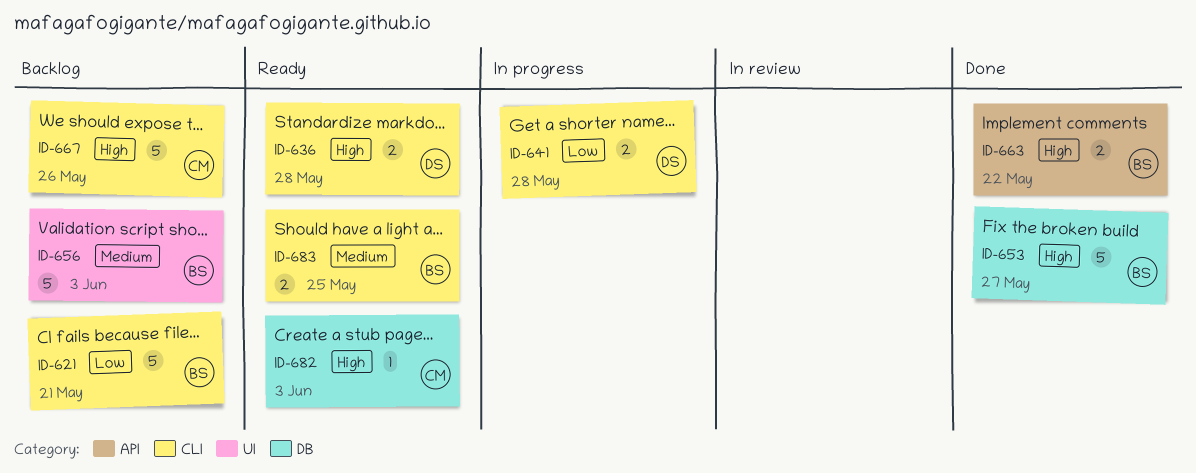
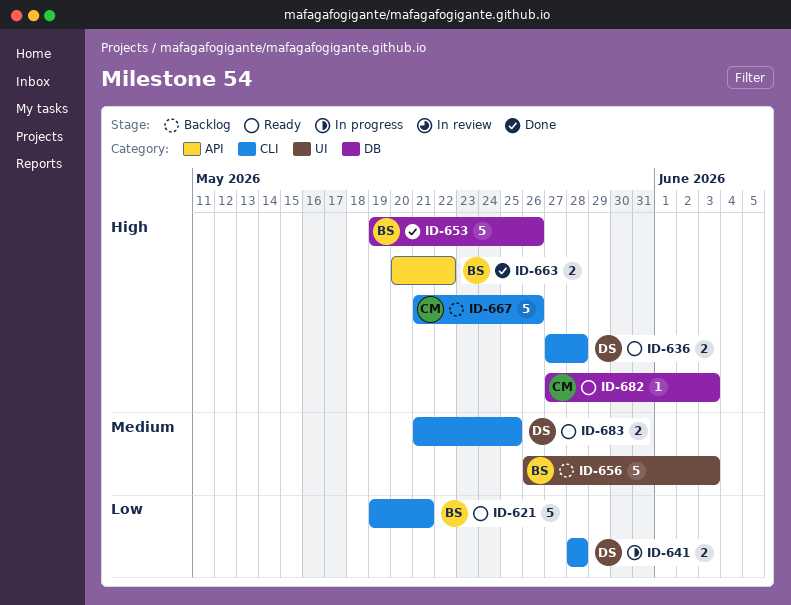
ID-621, status: Backlog -> Ready
ID-653, due: May 27 -> May 26
ID-683, owner: BS -> DS

